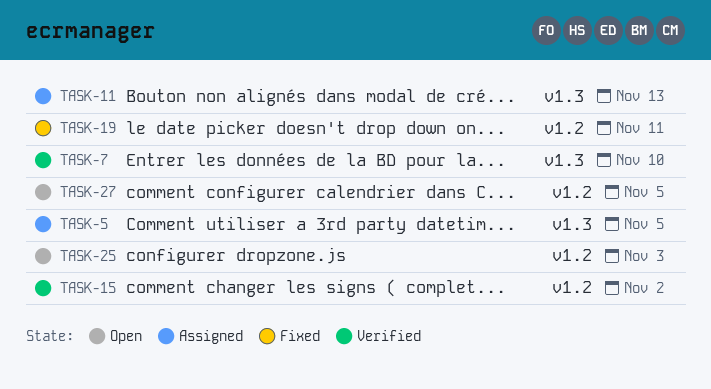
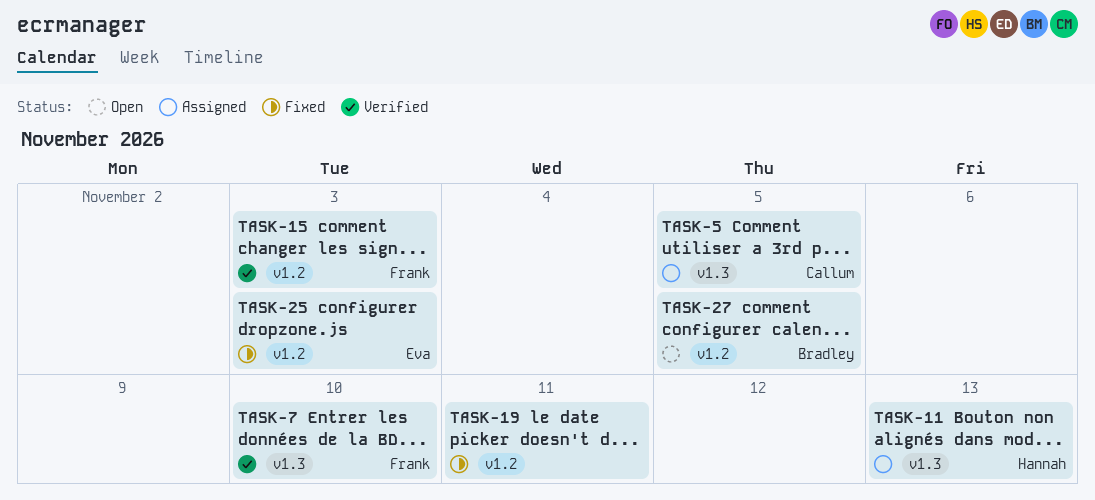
TASK-15, due: Nov 2 -> Nov 3
TASK-25, status: Open -> Fixed

